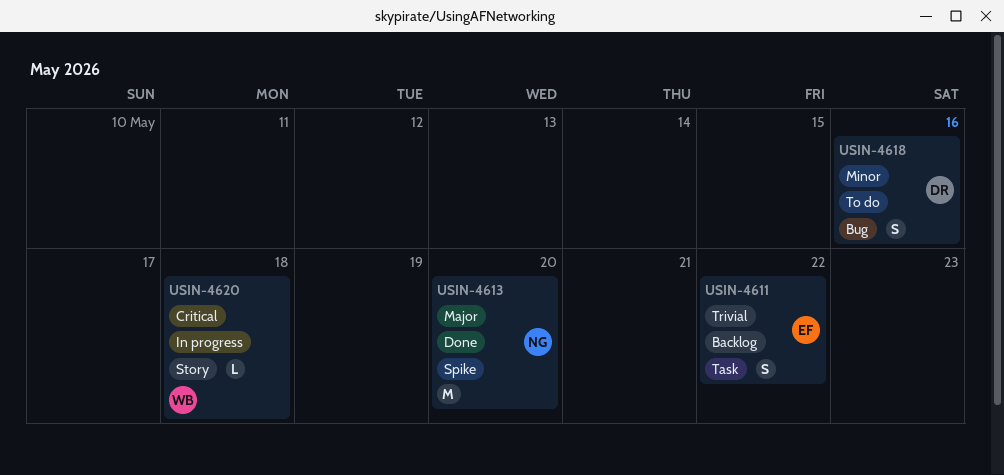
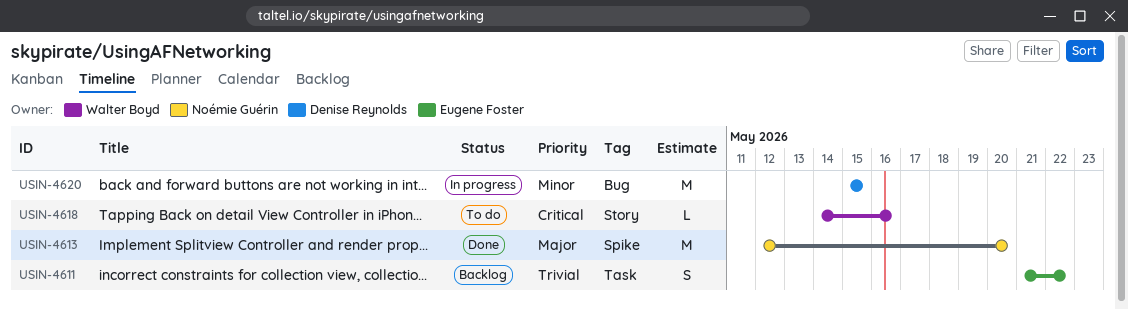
USIN-4618, owner: Denise Reynolds -> Walter Boyd
USIN-4618, priority: Minor -> Critical
USIN-4618, label: Bug -> Story
USIN-4618, estimate: S -> L
USIN-4620, owner: Walter Boyd -> Denise Reynolds
USIN-4620, priority: Critical -> Minor
USIN-4620, label: Story -> Bug
USIN-4620, estimate: L -> M
USIN-4620, due: May 18 -> May 15

